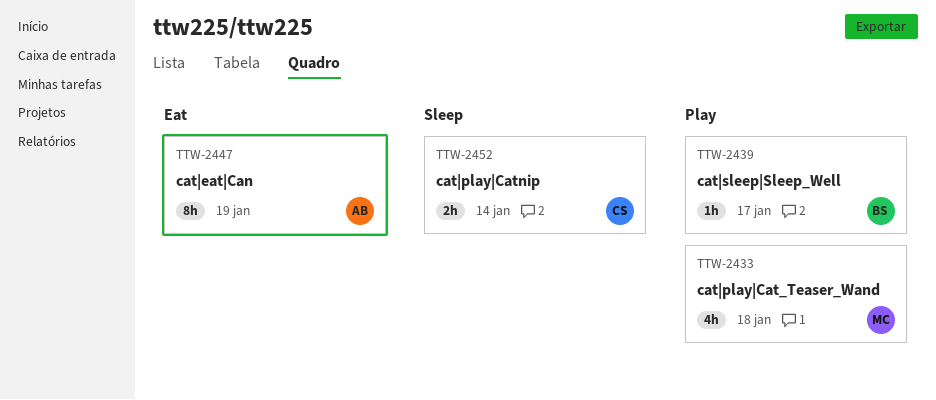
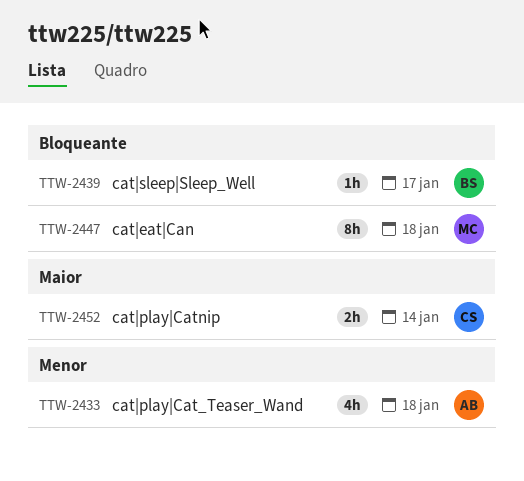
TTW-2433, owner: MC -> AB
TTW-2447, owner: AB -> MC
TTW-2447, due: Jan 19 -> Jan 18

